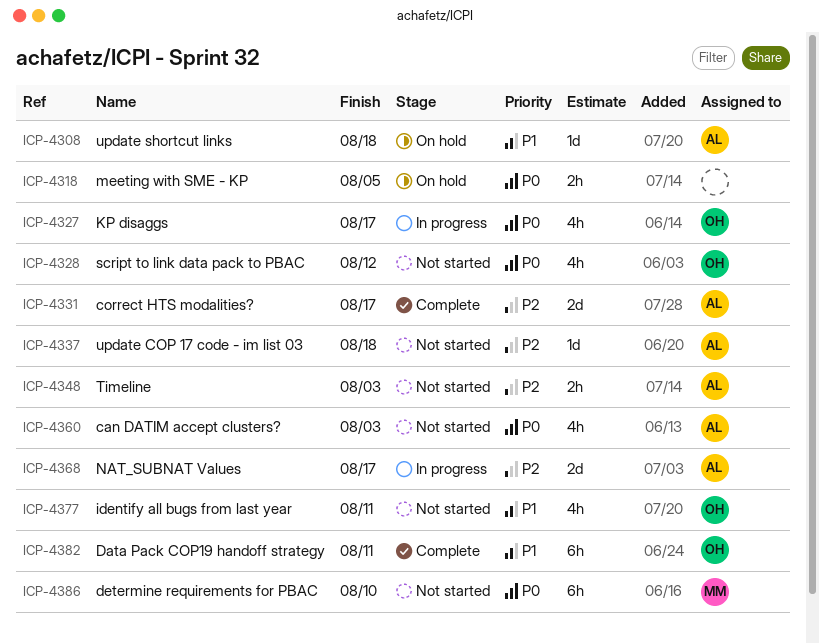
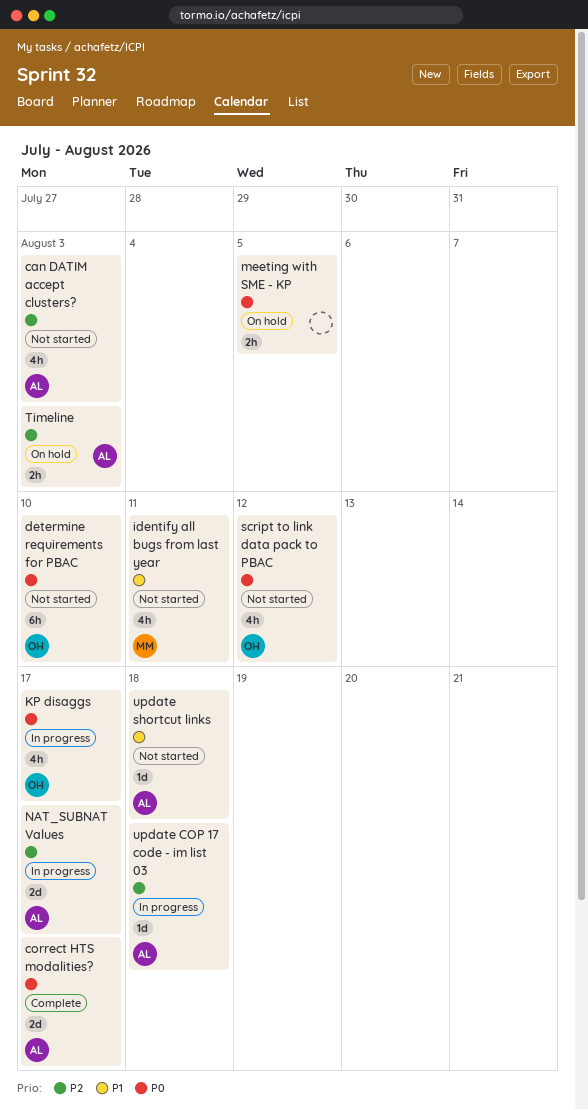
can DATIM accept clusters?, priority: P0 -> P2
correct HTS modalities?, priority: P2 -> P0
Data Pack COP19 handoff strategy: present -> none
determine requirements for PBAC, owner: MM -> OH
identify all bugs from last year, owner: OH -> MM
Timeline, status: Not started -> On hold
update COP 17 code - im list 03, status: Not started -> In progress
update shortcut links, status: On hold -> Not started

